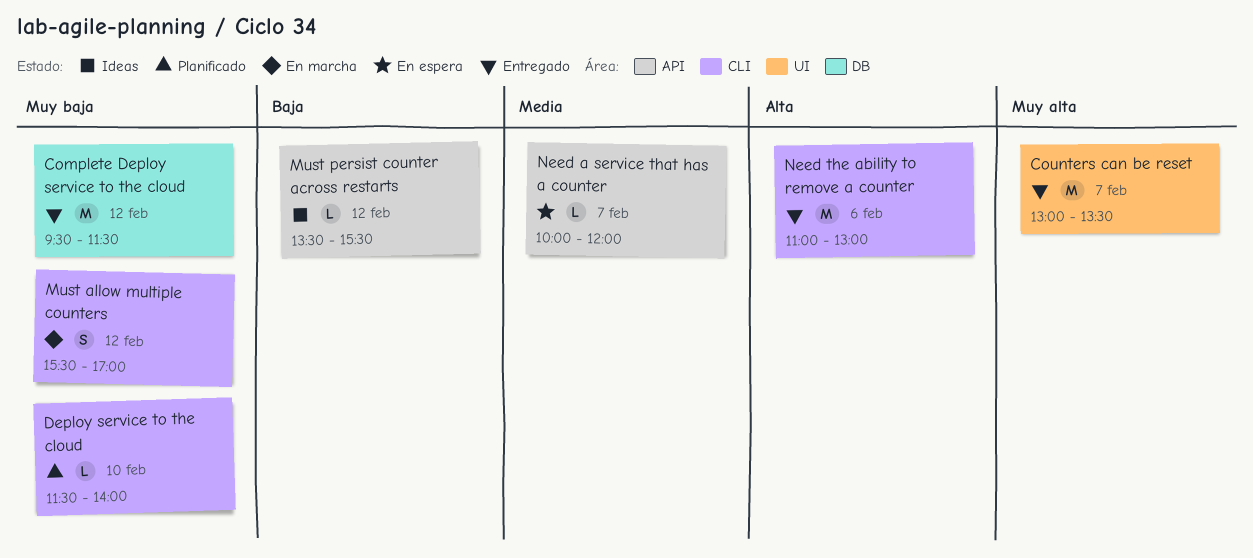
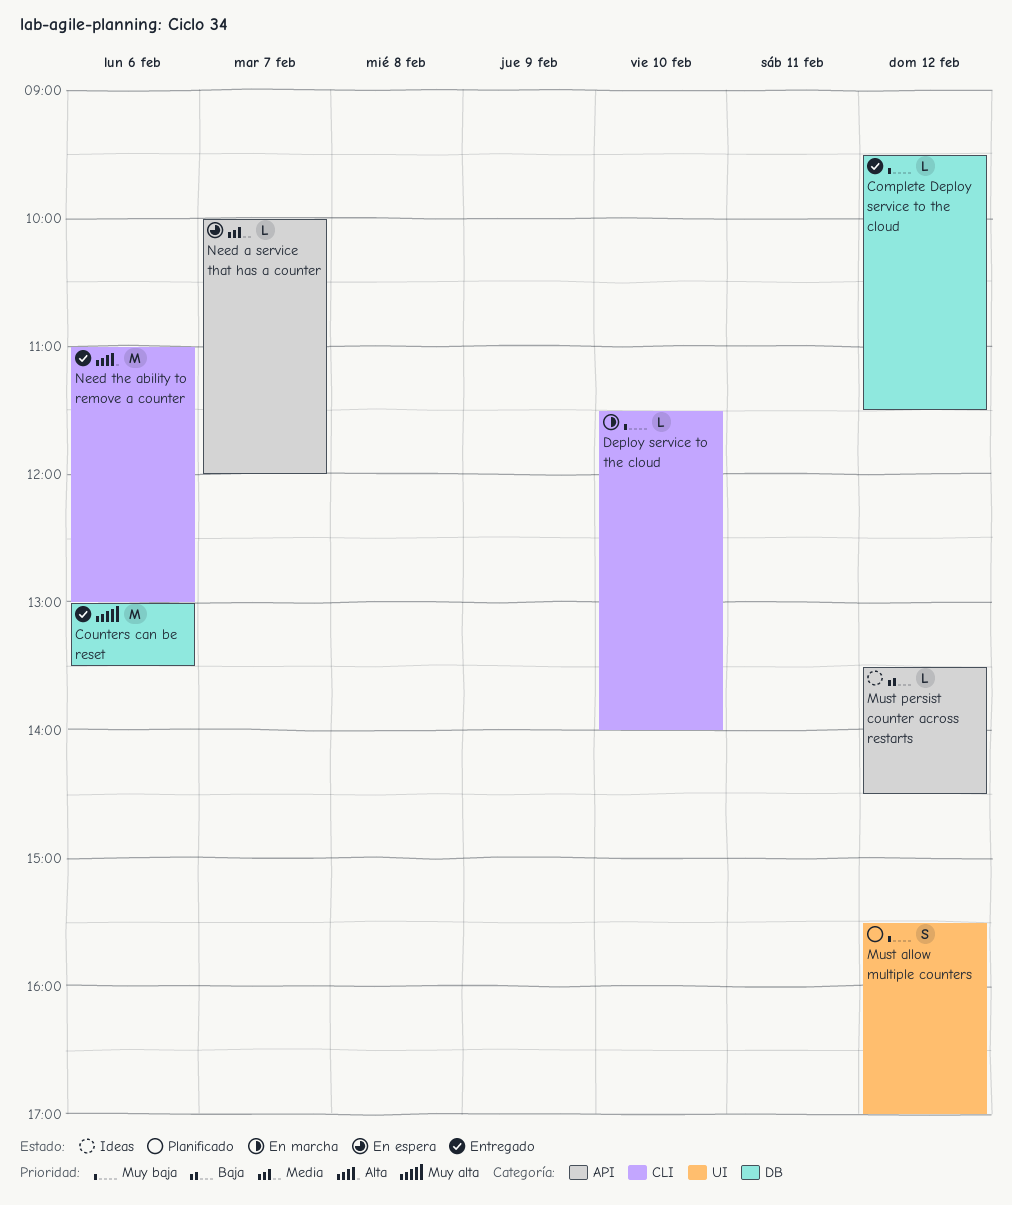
Complete Deploy service to the cloud, estimate: M -> L
Counters can be reset, label: UI -> DB
Counters can be reset, day: Feb 7 -> Feb 6
Deploy service to the cloud, status: Planificado -> En marcha
Must allow multiple counters, status: En marcha -> Planificado
Must allow multiple counters, label: CLI -> UI
Must persist counter across restarts, ends: 15:30 -> 14:30

